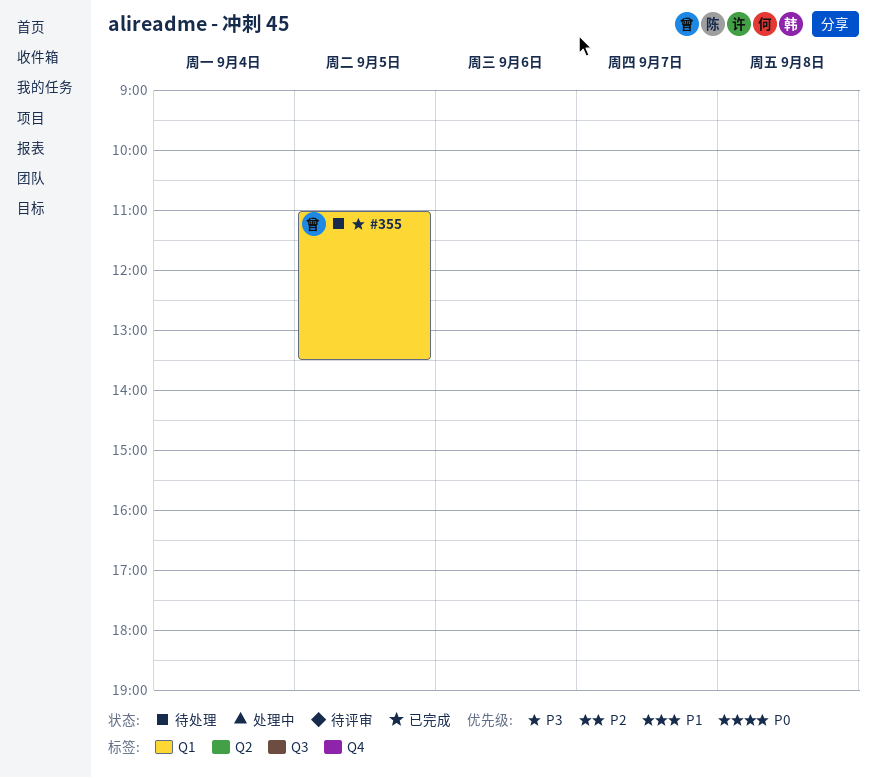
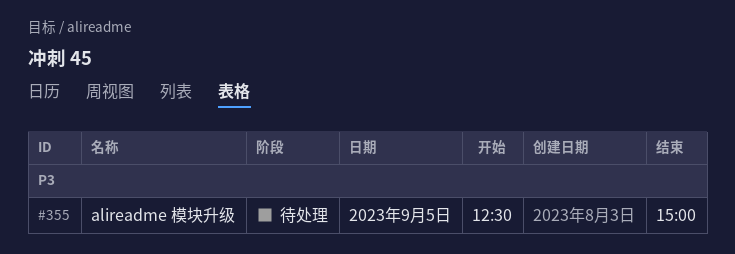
#355, begins: 11:00 -> 12:30
#355, ends: 13:30 -> 15:00

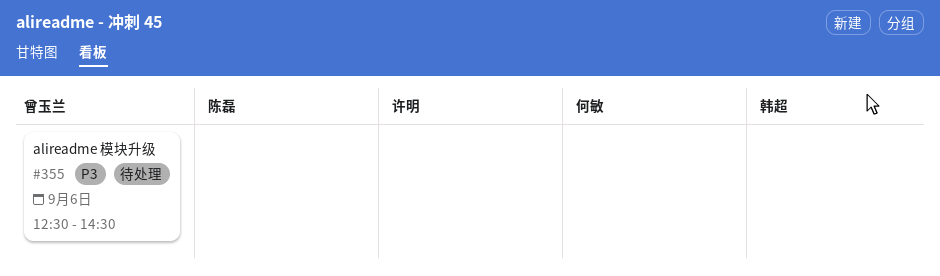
#355, day: Sep 5 -> Sep 6
#355, ends: 15:00 -> 14:30

